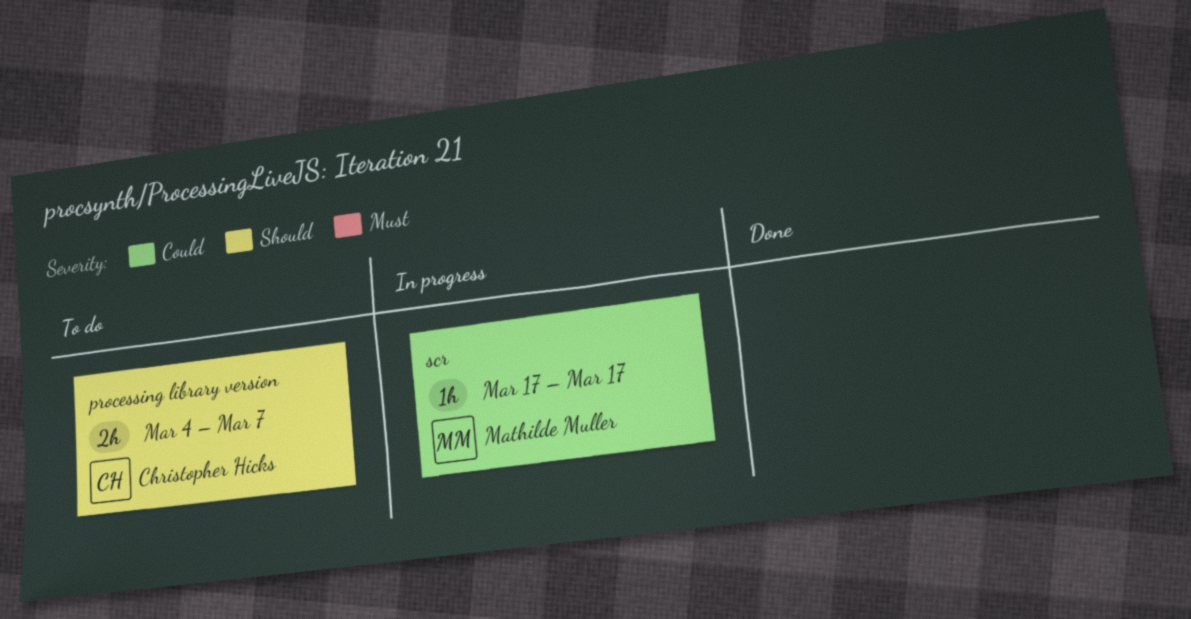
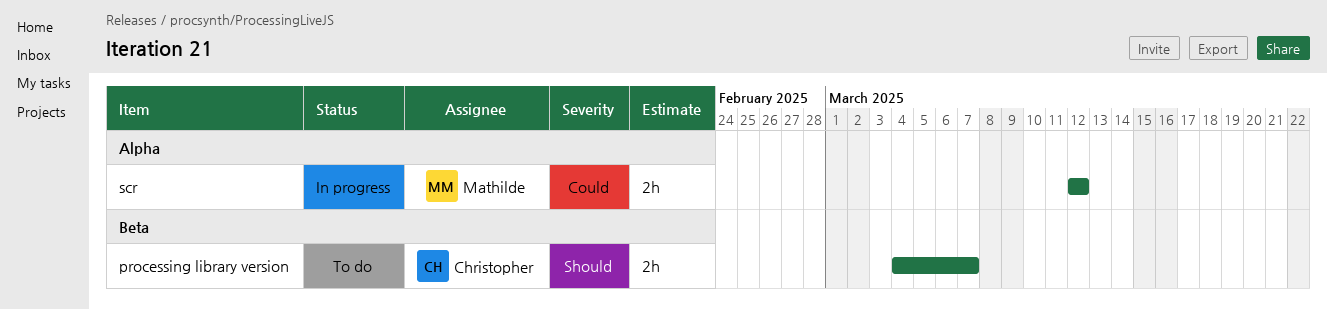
scr, estimate: 1h -> 2h
scr, start: Mar 17 -> Mar 12
scr, due: Mar 17 -> Mar 12

